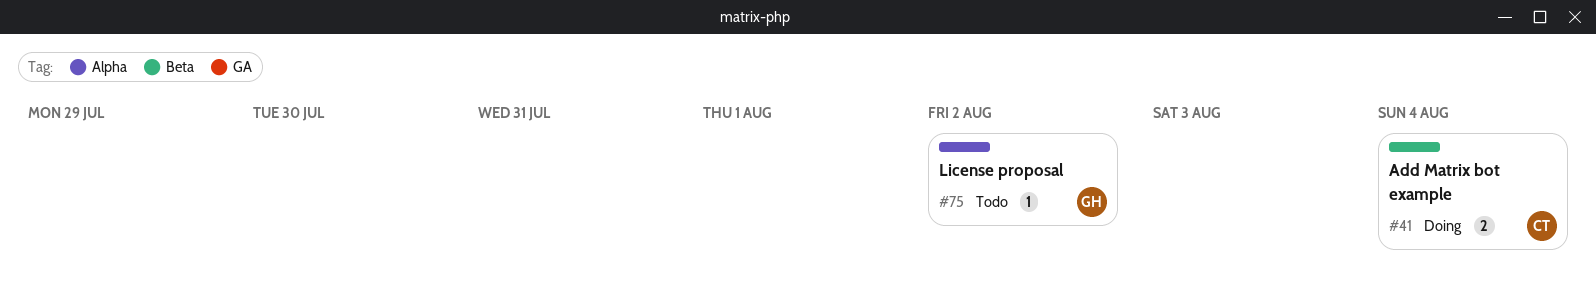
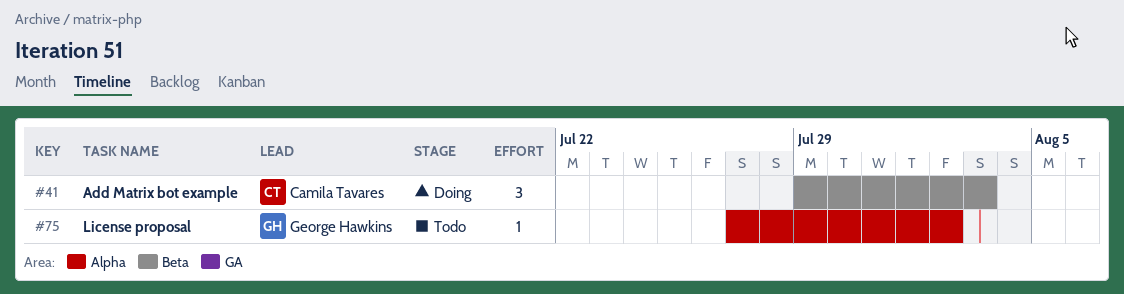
#41, estimate: 2 -> 3
#41, due: Aug 4 -> Aug 3

